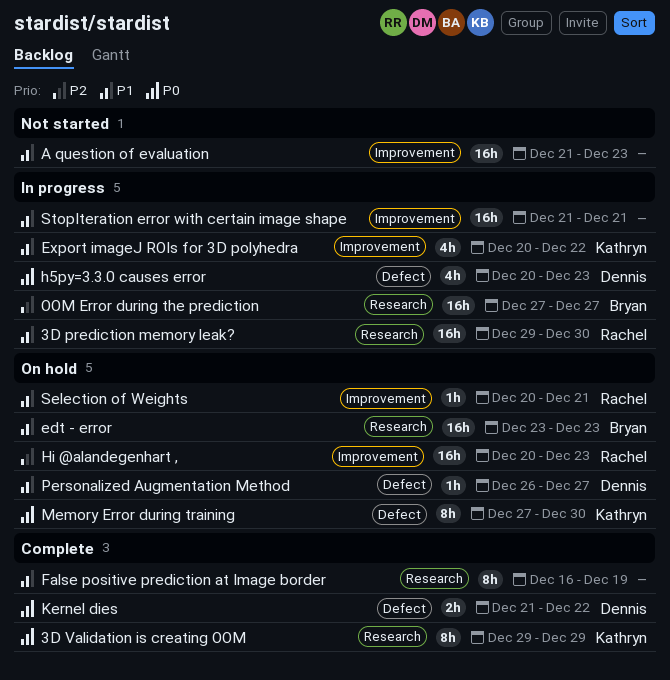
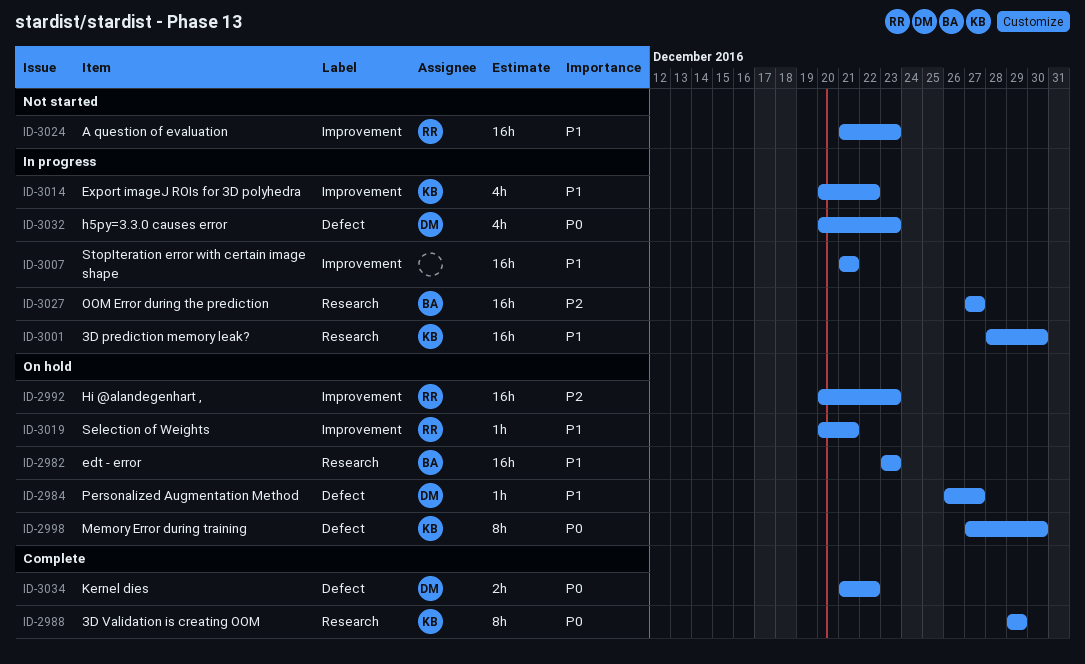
3D prediction memory leak?, owner: Rachel -> Kathryn
3D prediction memory leak?, start: Dec 29 -> Dec 28
A question of evaluation, owner: none -> Rachel
False positive prediction at Image border: present -> none

